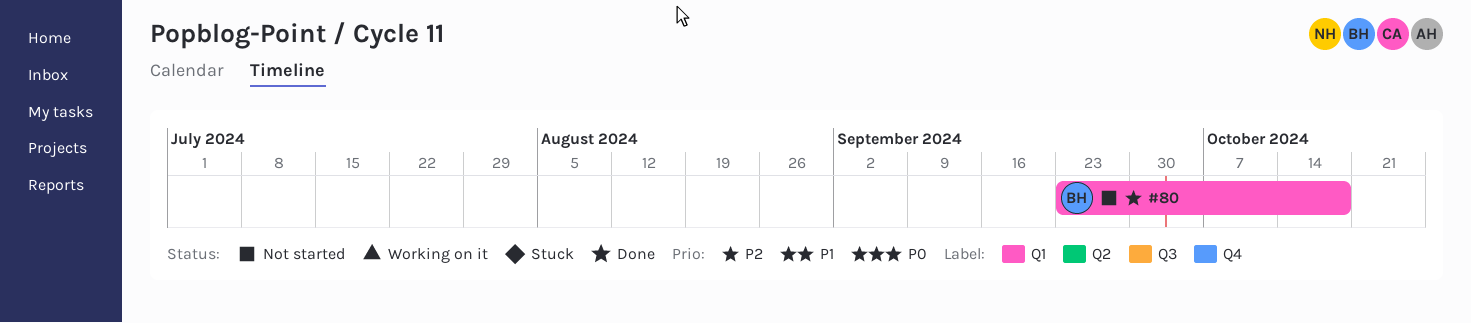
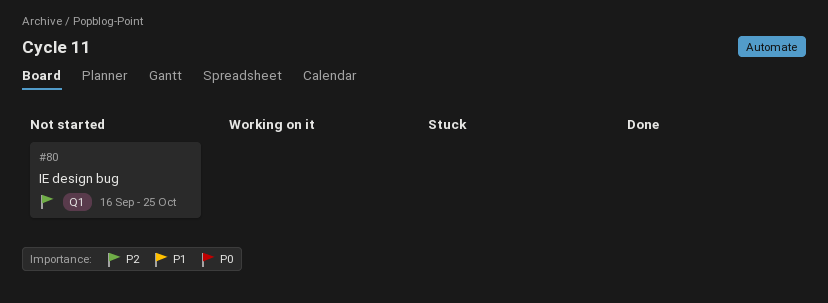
#80, start: Sep 23 -> Sep 16
#80, due: Oct 18 -> Oct 25

